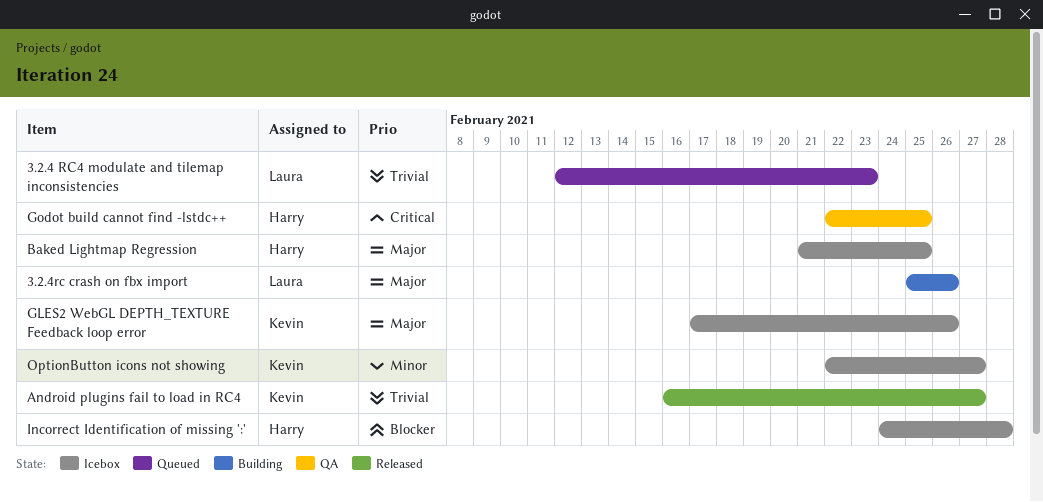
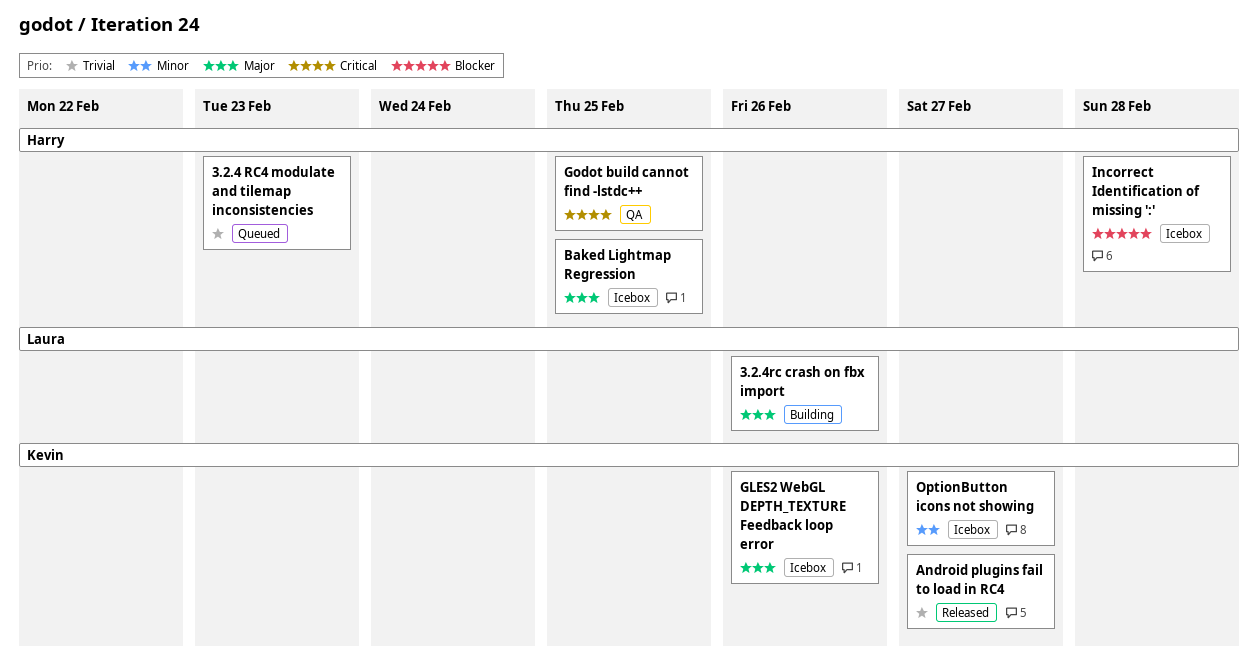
3.2.4 RC4 modulate and tilemap inconsistencies, owner: Laura -> Harry

